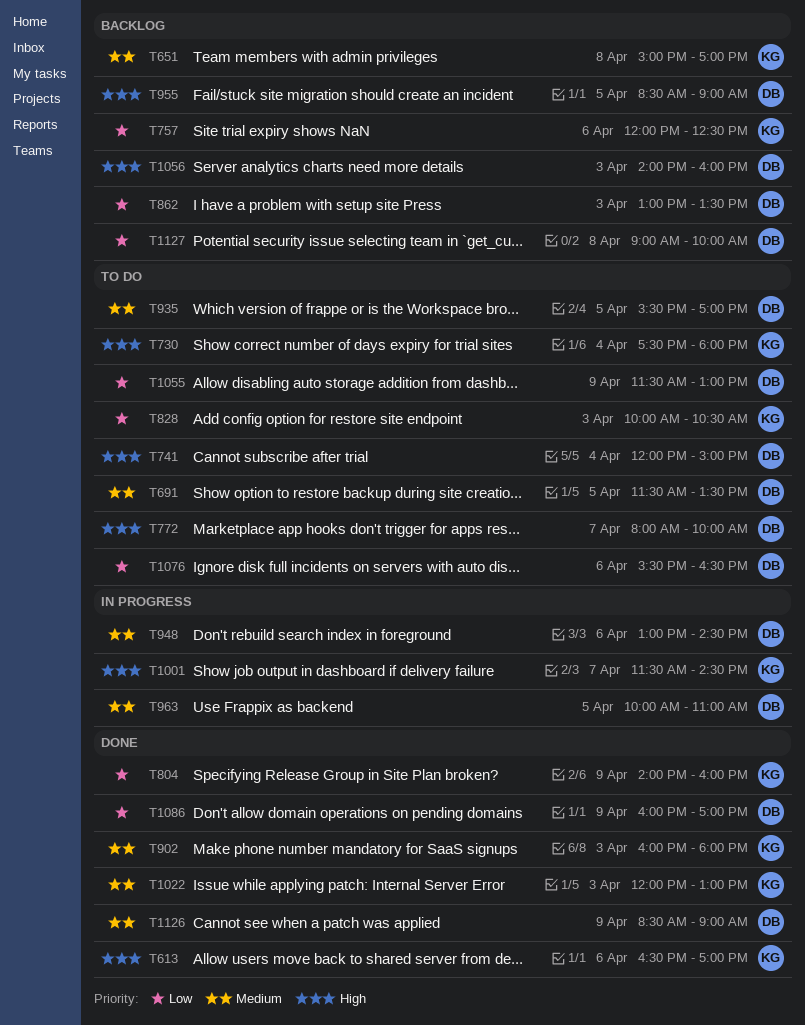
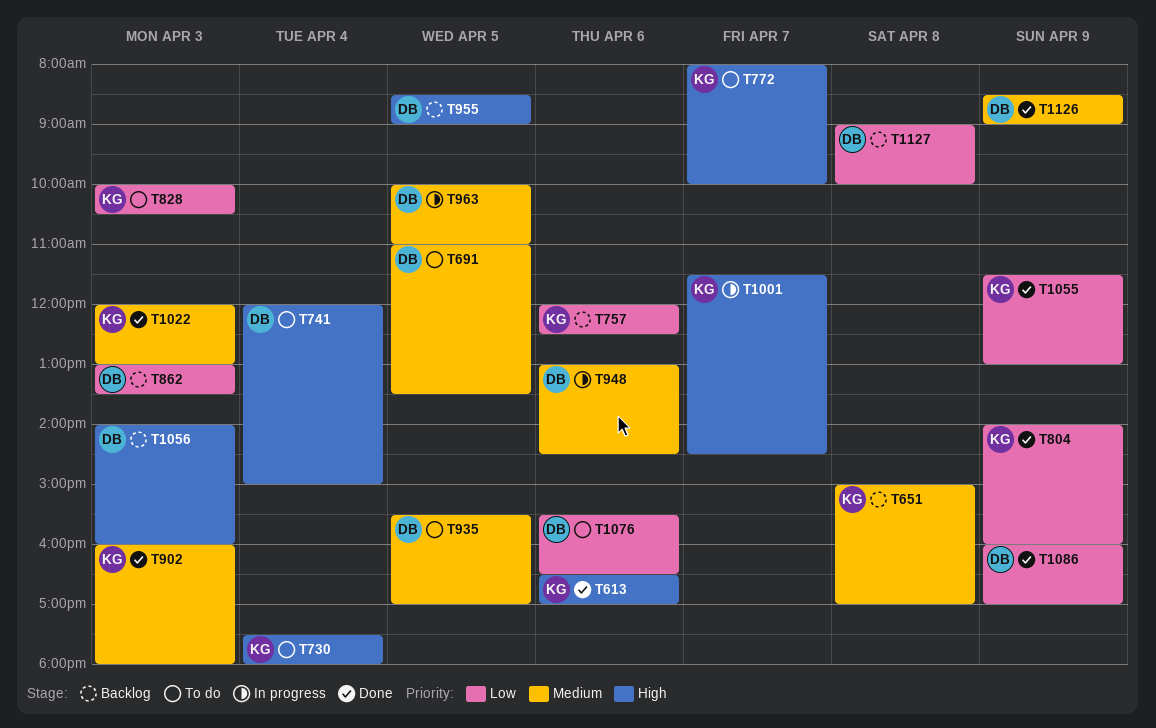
T691, begins: 11:30 -> 11:00
T772, owner: DB -> KG
T1055, status: To do -> Done
T1055, owner: DB -> KG

